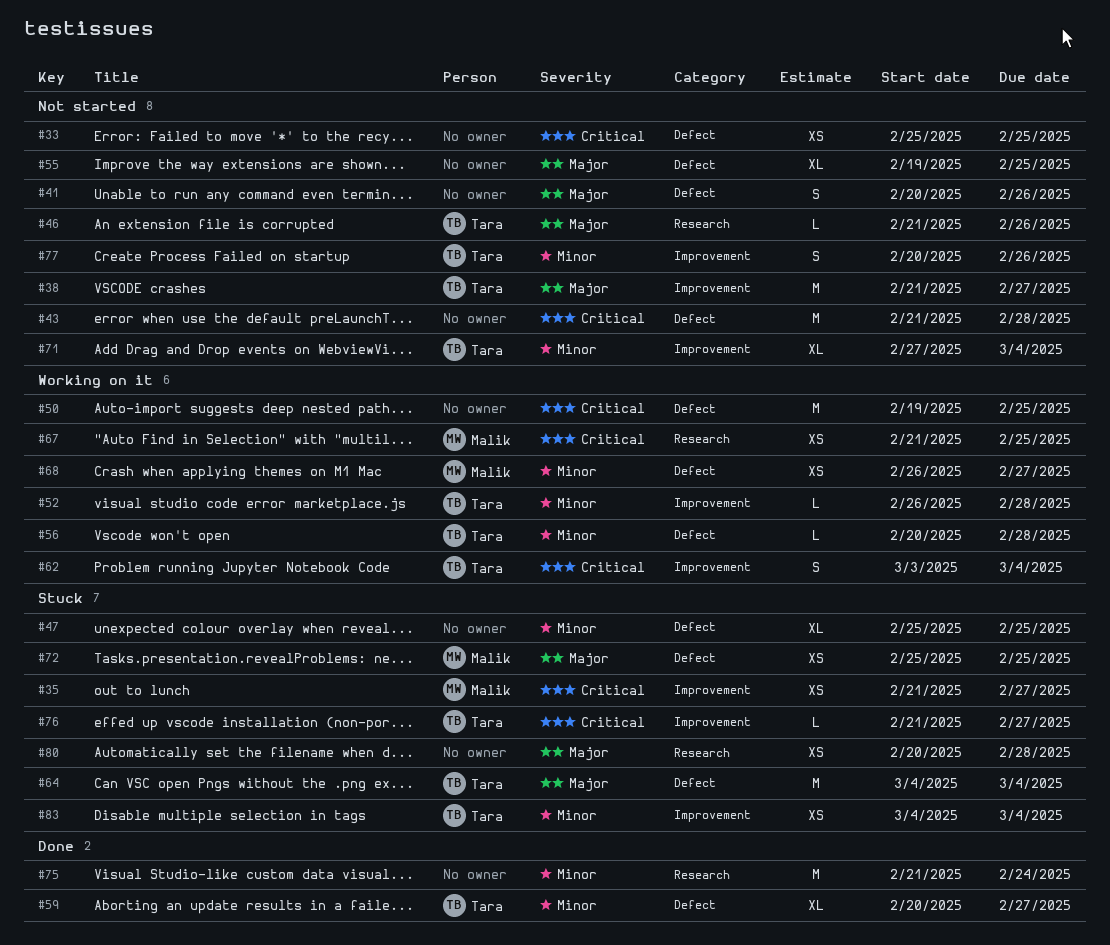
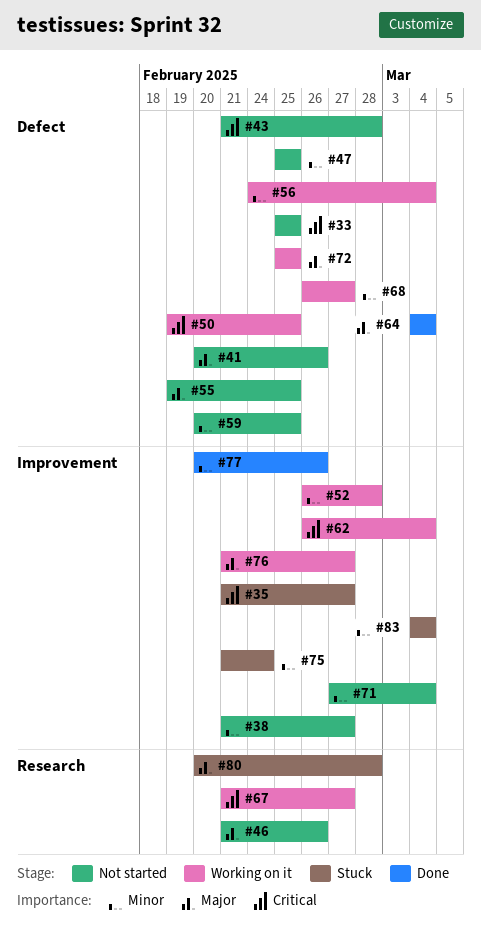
#38, priority: Major -> Minor
#47, status: Stuck -> Not started
#56, start: Feb 20 -> Feb 24
#56, due: Feb 28 -> Mar 4
#59, status: Done -> Not started
#59, due: Feb 27 -> Feb 25
#62, start: Mar 3 -> Feb 26
#64, status: Stuck -> Done
#67, due: Feb 25 -> Feb 27
#72, status: Stuck -> Working on it
#75, status: Done -> Stuck
#75, label: Research -> Improvement
#76, status: Stuck -> Working on it
#76, priority: Critical -> Major
#77, status: Not started -> Done

